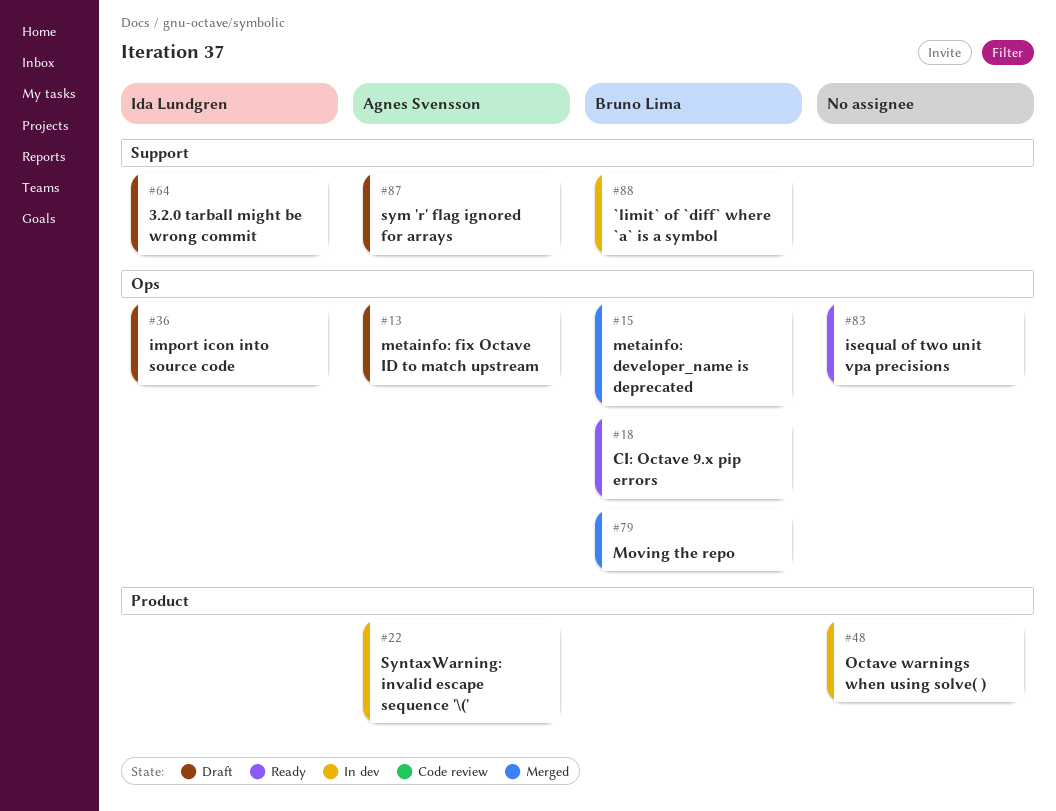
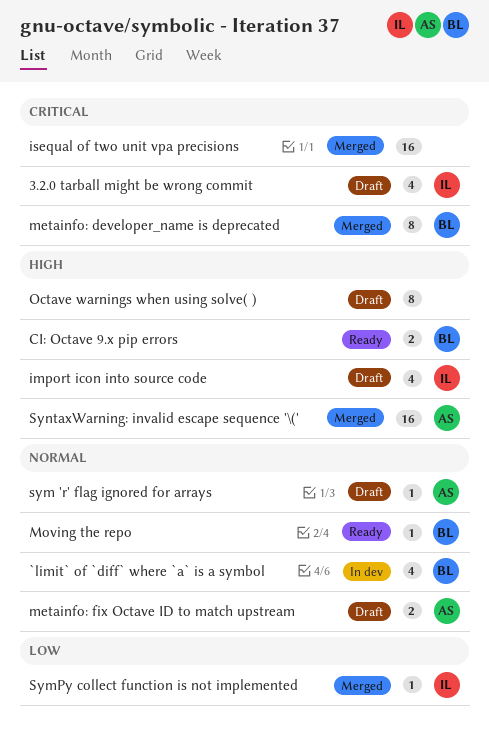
isequal of two unit vpa precisions, status: Ready -> Merged
Moving the repo, status: Merged -> Ready
Octave warnings when using solve( ), status: In dev -> Draft
SymPy collect function is not implemented: none -> present
SyntaxWarning: invalid escape sequence '\(', status: In dev -> Merged

